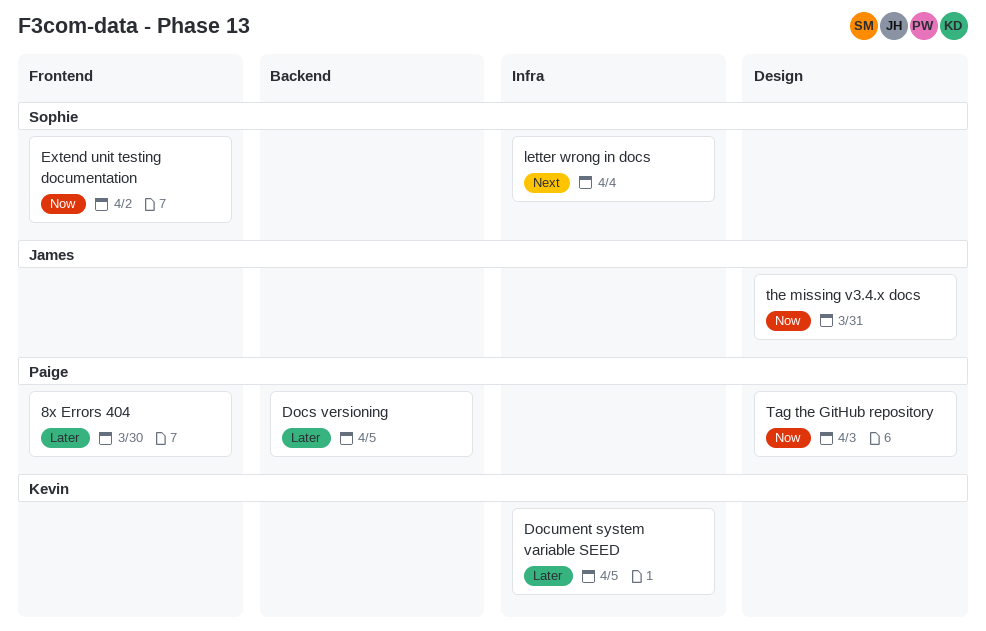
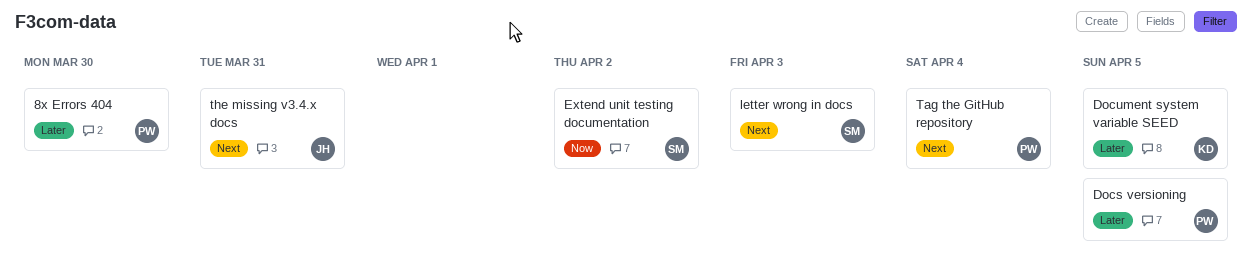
letter wrong in docs, due: Apr 4 -> Apr 3
Tag the GitHub repository, priority: Now -> Next
Tag the GitHub repository, due: Apr 3 -> Apr 4
the missing v3.4.x docs, priority: Now -> Next

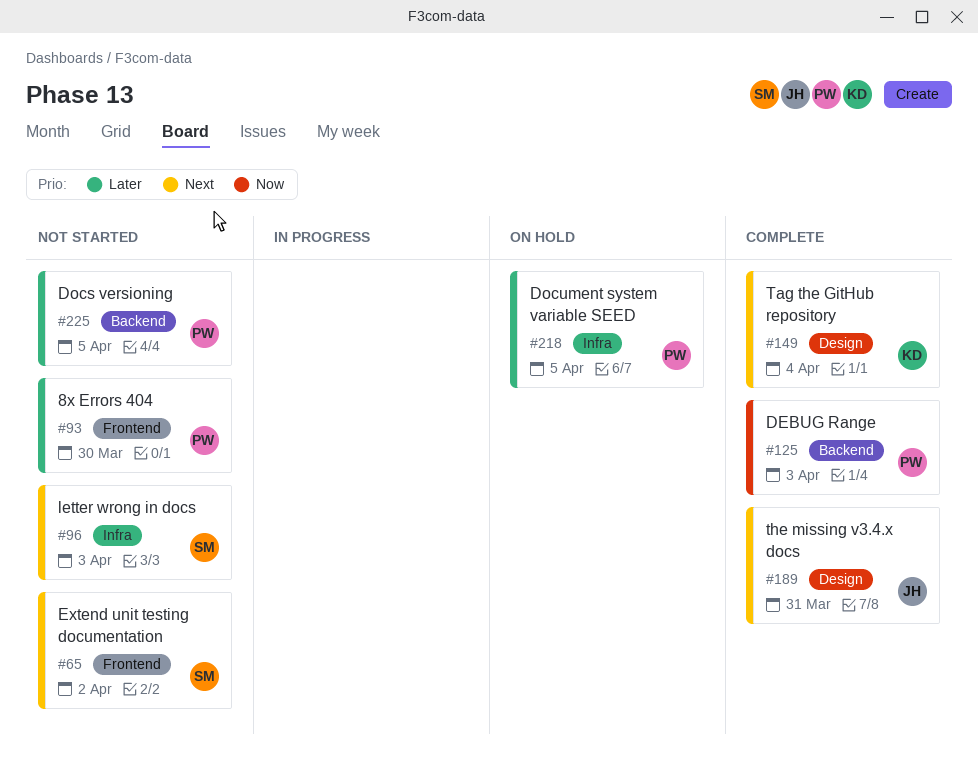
DEBUG Range: none -> present
Document system variable SEED, owner: KD -> PW
Extend unit testing documentation, priority: Now -> Next
Tag the GitHub repository, owner: PW -> KD

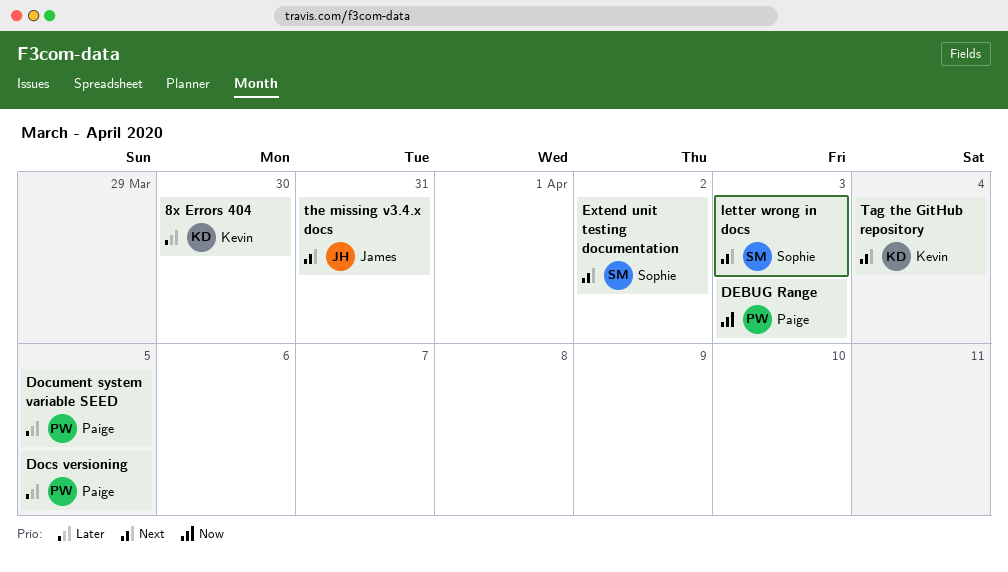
8x Errors 404, owner: Paige -> Kevin

